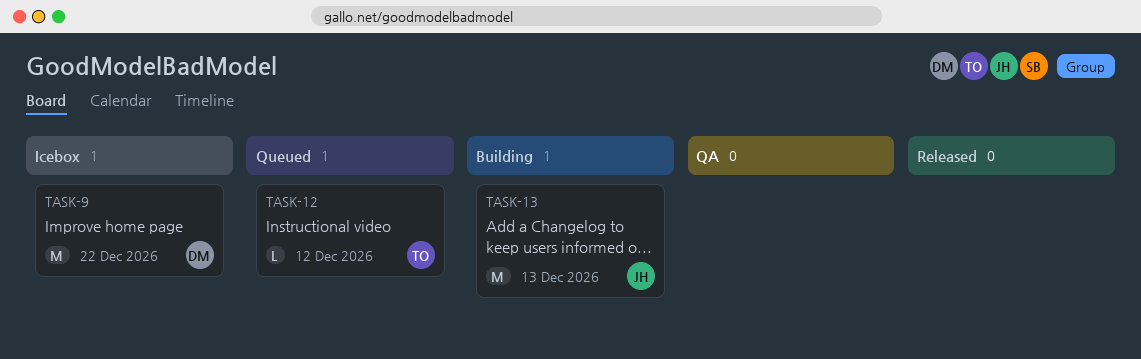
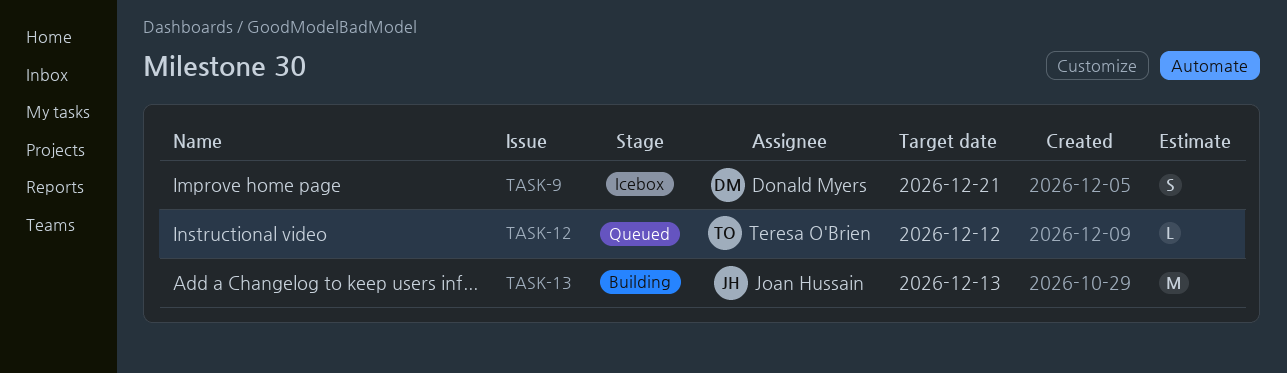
TASK-9, estimate: M -> S
TASK-9, due: Dec 22 -> Dec 21

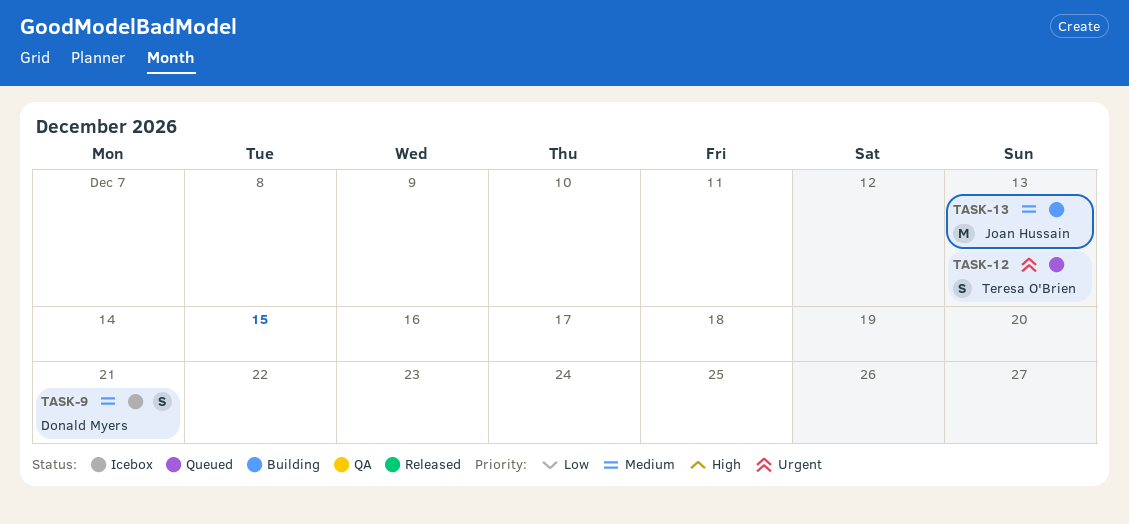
TASK-12, estimate: L -> S
TASK-12, due: Dec 12 -> Dec 13

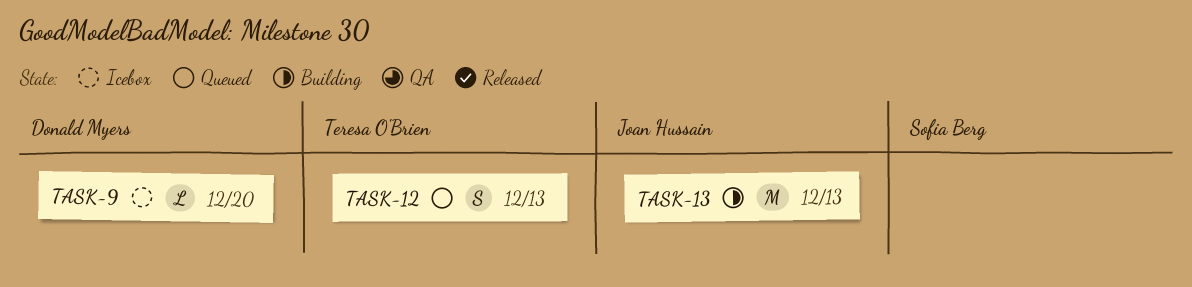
TASK-9, estimate: S -> L
TASK-9, due: Dec 21 -> Dec 20

